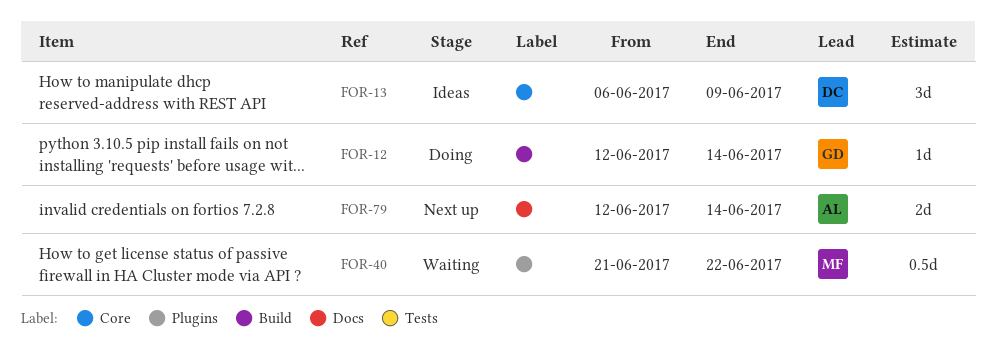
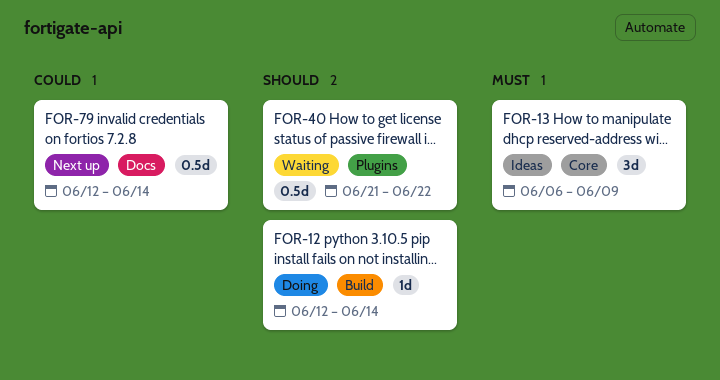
FOR-79, estimate: 2d -> 0.5d

